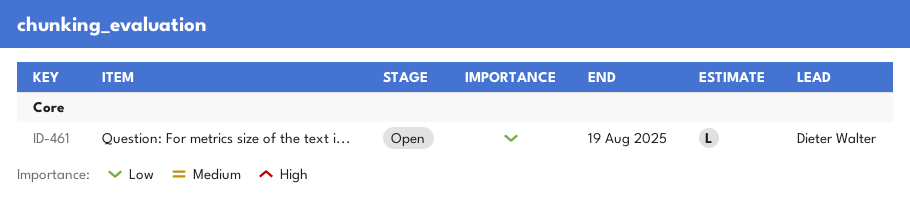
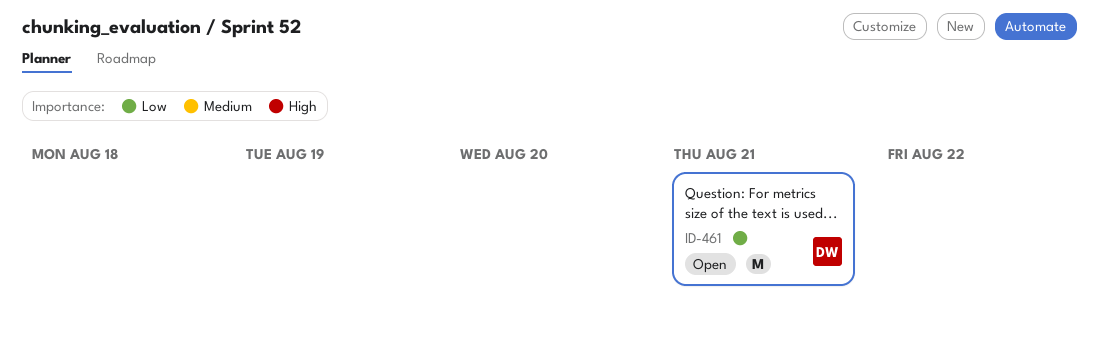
ID-461, estimate: L -> M
ID-461, due: Aug 19 -> Aug 21

